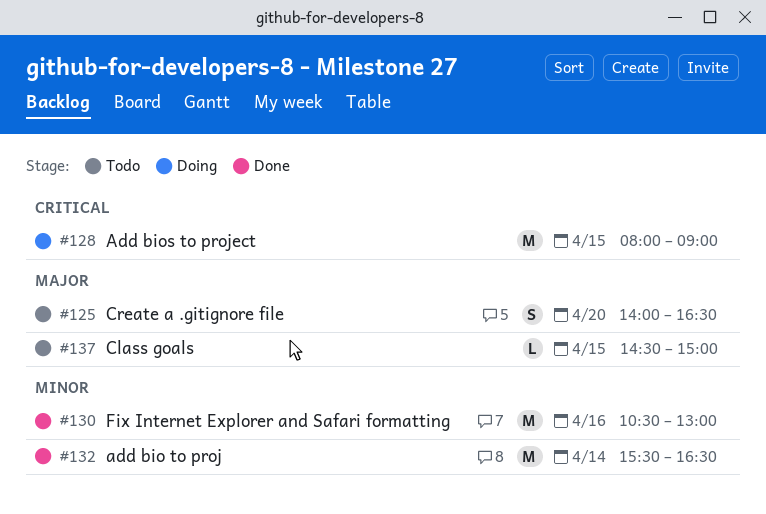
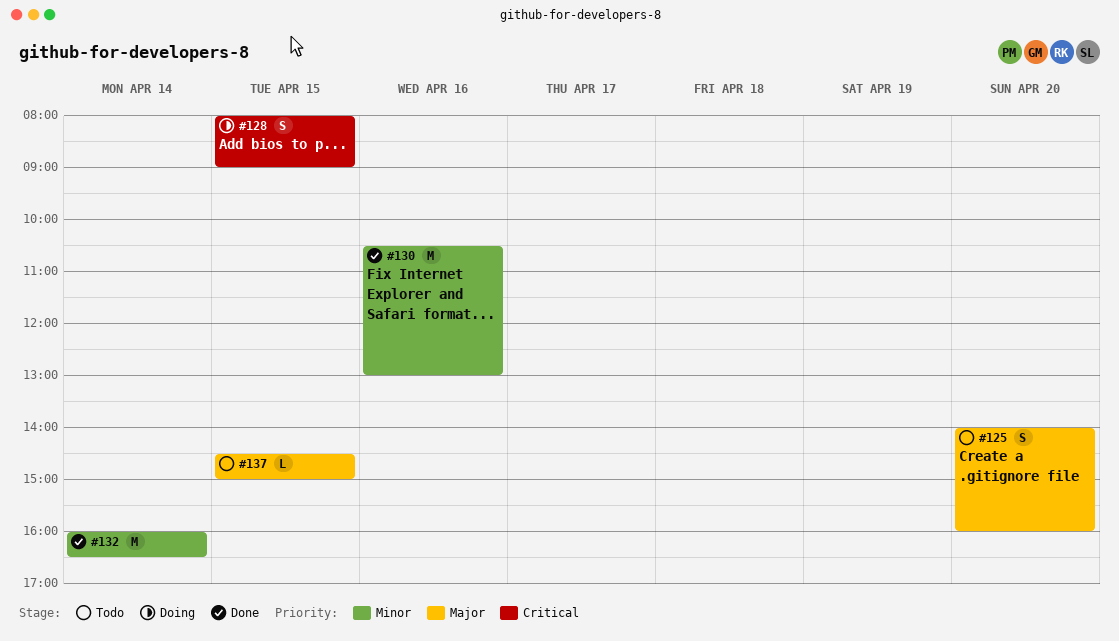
#125, ends: 16:30 -> 16:00
#128, estimate: M -> S
#132, begins: 15:30 -> 16:00

